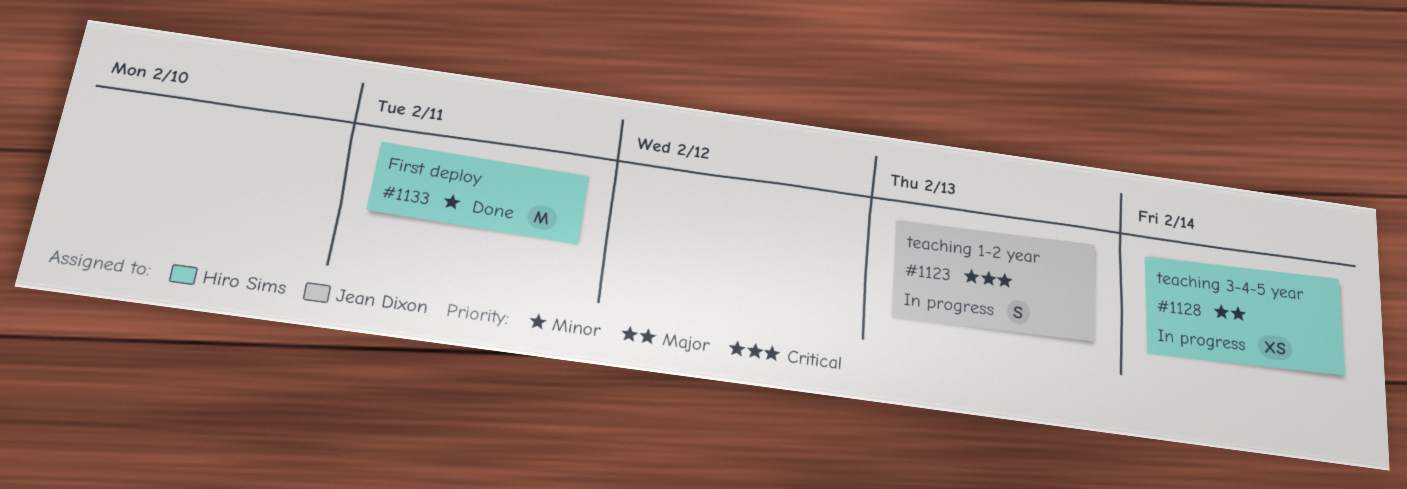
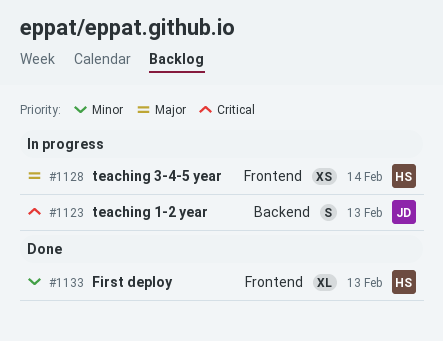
#1133, estimate: M -> XL
#1133, due: Feb 11 -> Feb 13

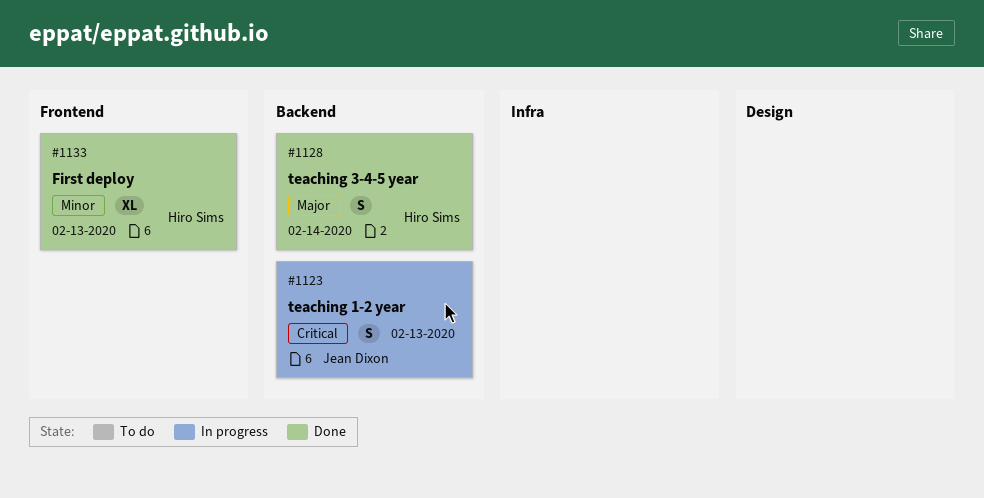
#1128, status: In progress -> Done
#1128, label: Frontend -> Backend
#1128, estimate: XS -> S

